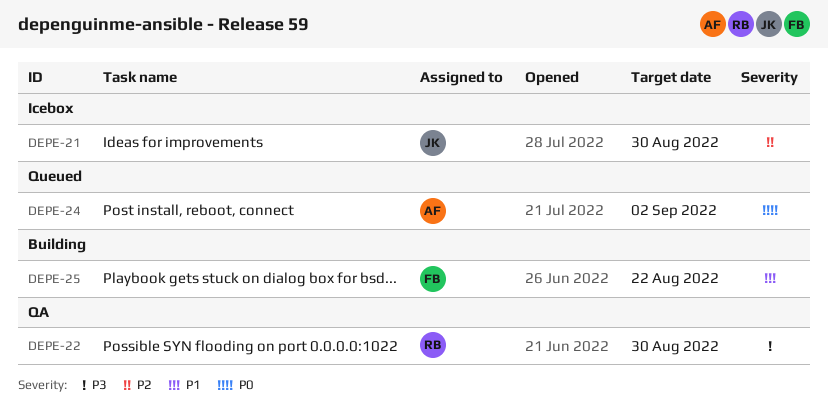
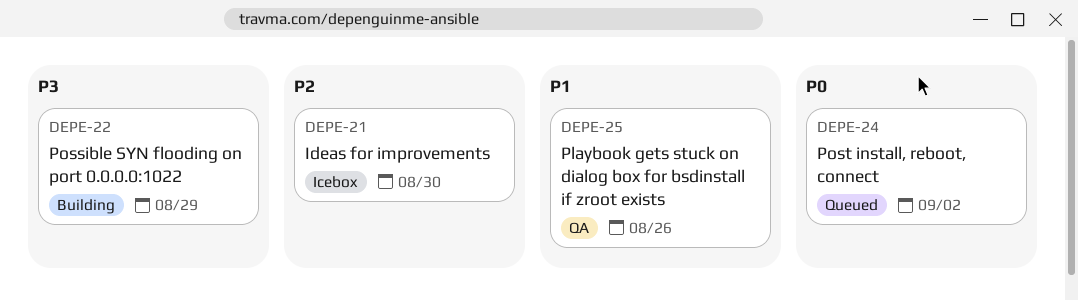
DEPE-22, status: QA -> Building
DEPE-22, due: Aug 30 -> Aug 29
DEPE-25, status: Building -> QA
DEPE-25, due: Aug 22 -> Aug 26

